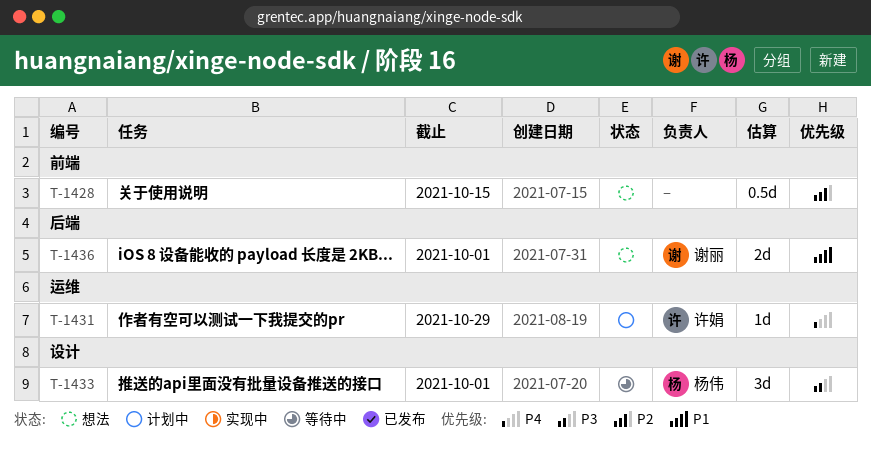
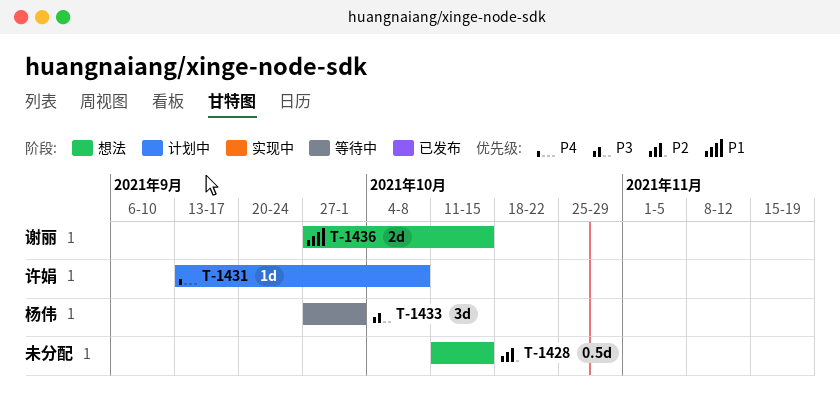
T-1431, due: Oct 29 -> Oct 8
T-1436, due: Oct 1 -> Oct 15

